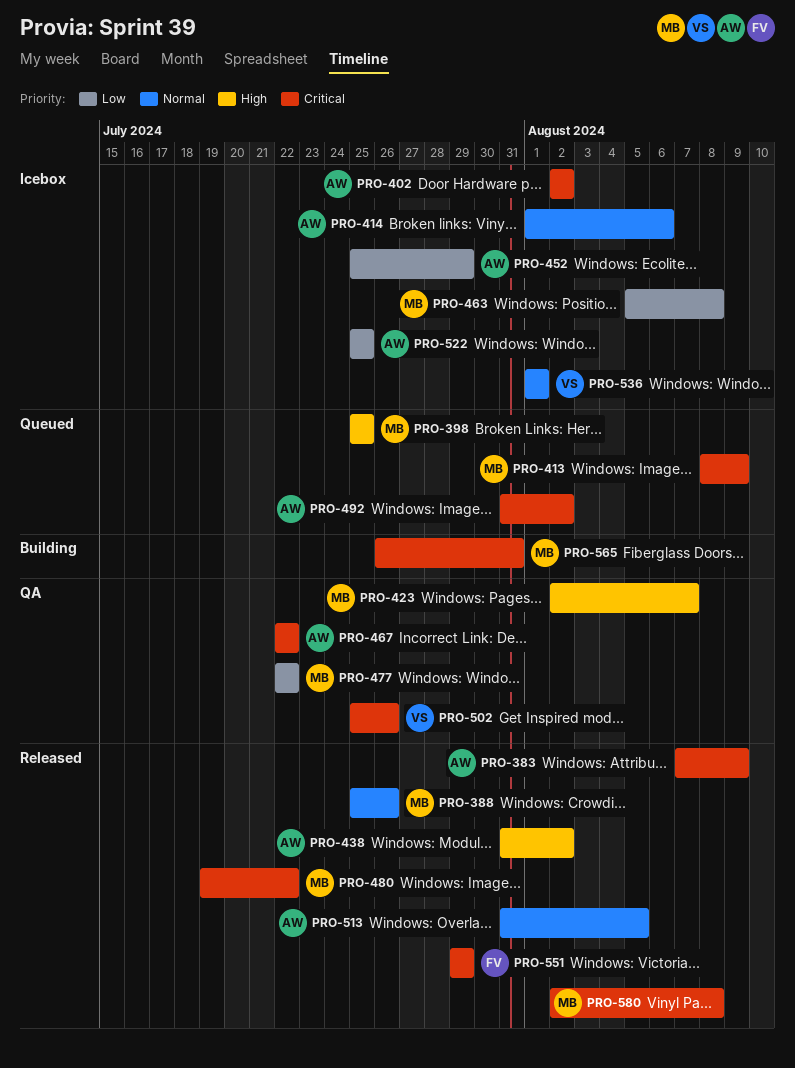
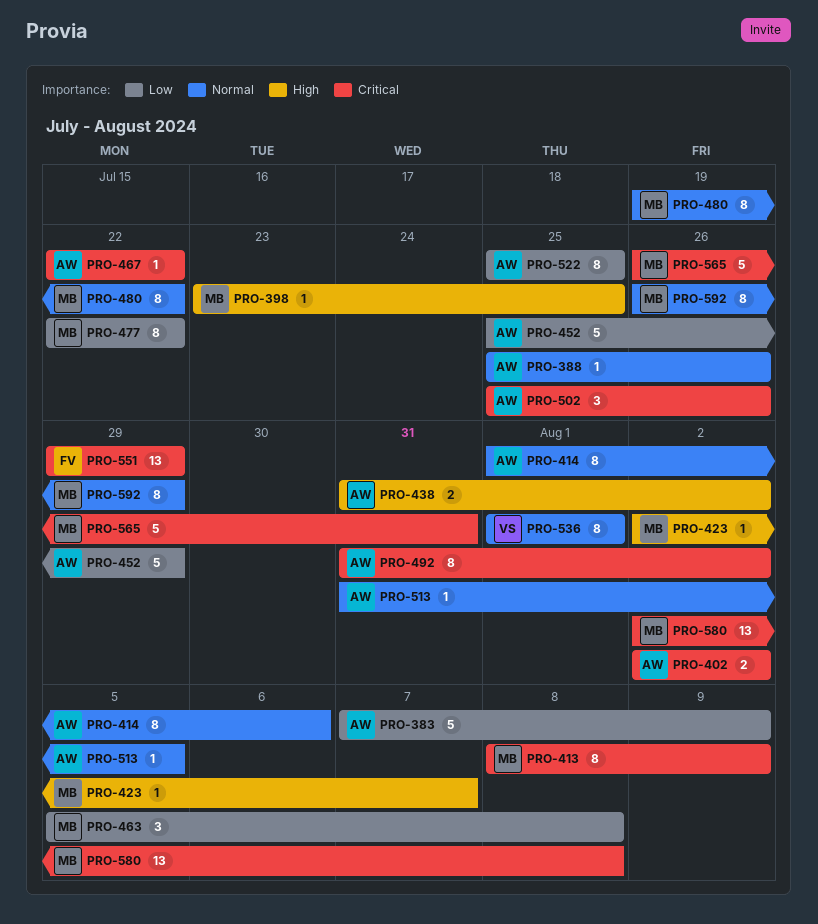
PRO-383, priority: Critical -> Low
PRO-388, owner: MB -> AW
PRO-398, start: Jul 25 -> Jul 23
PRO-480, priority: Critical -> Normal
PRO-502, owner: VS -> AW
PRO-592: none -> present

